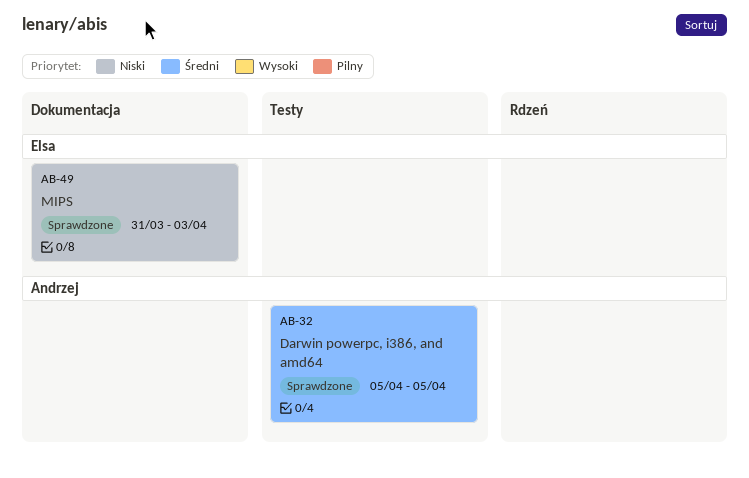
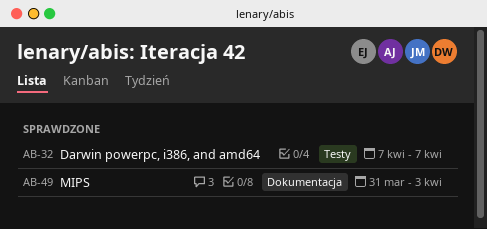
AB-32, start: Apr 5 -> Apr 7
AB-32, due: Apr 5 -> Apr 7

